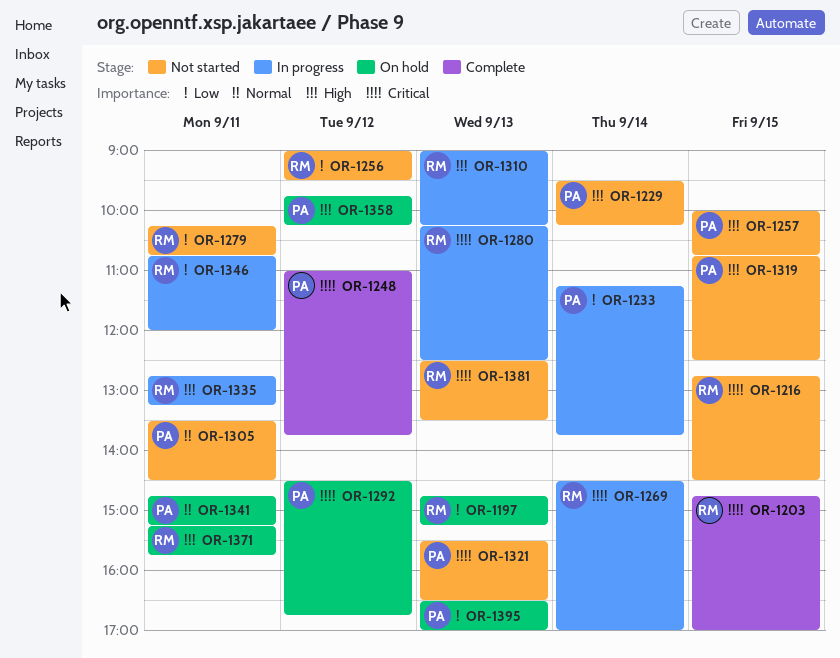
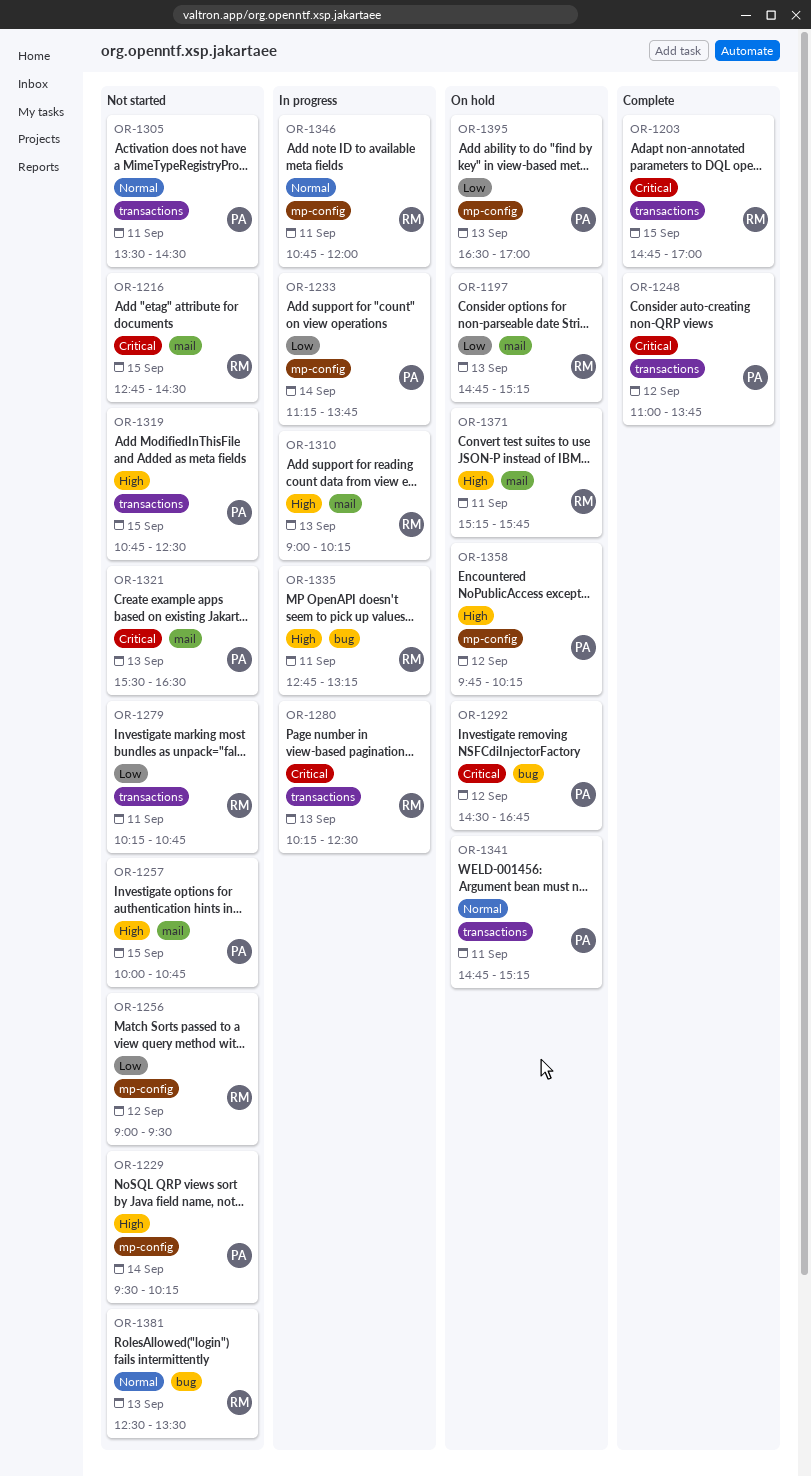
OR-1269: present -> none
OR-1346, priority: Low -> Normal
OR-1381, priority: Critical -> Normal

